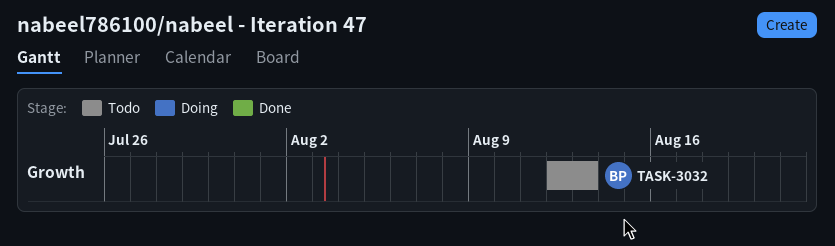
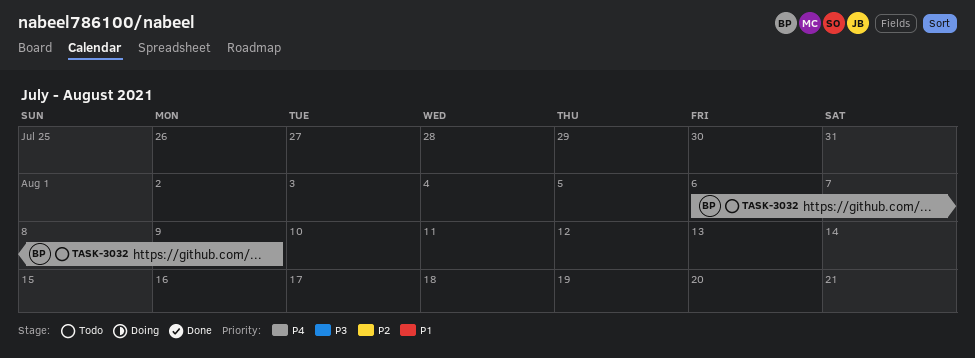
TASK-3032, start: Aug 12 -> Aug 6
TASK-3032, due: Aug 13 -> Aug 9

